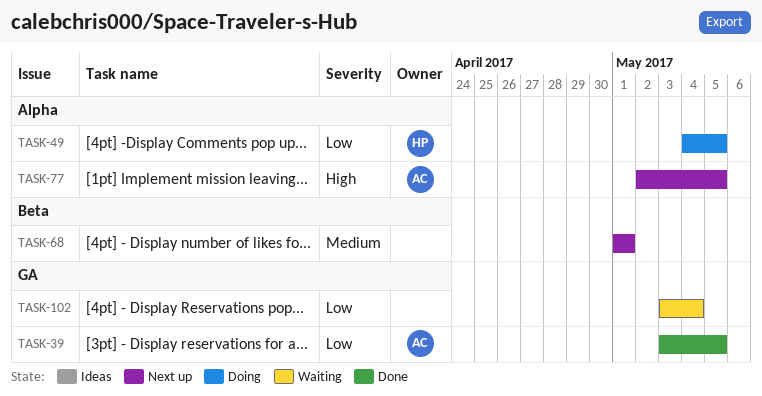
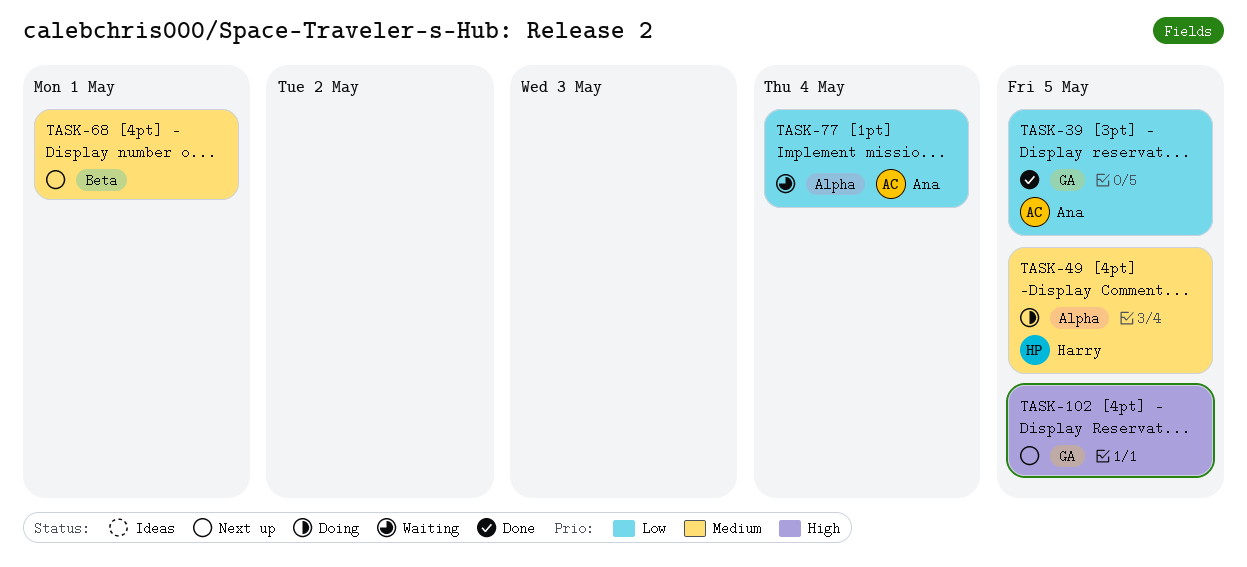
TASK-49, priority: Low -> Medium
TASK-77, status: Next up -> Waiting
TASK-77, priority: High -> Low
TASK-77, due: May 5 -> May 4
TASK-102, status: Waiting -> Next up
TASK-102, priority: Low -> High
TASK-102, due: May 4 -> May 5

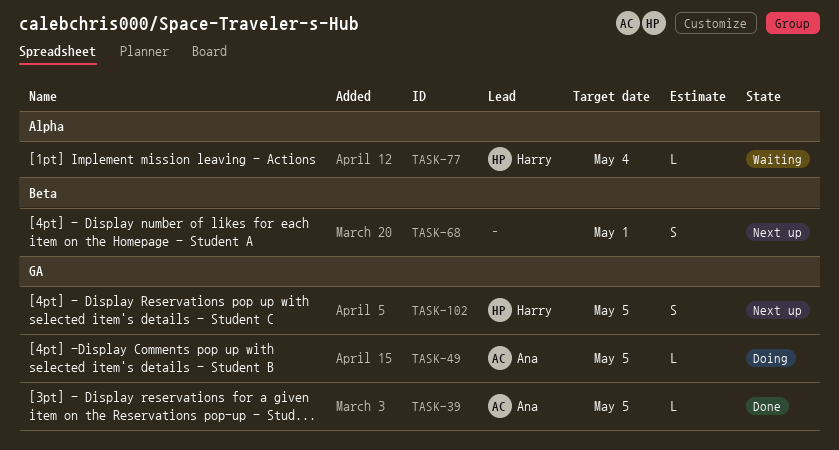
TASK-49, owner: Harry -> Ana
TASK-49, label: Alpha -> GA
TASK-77, owner: Ana -> Harry
TASK-102, owner: none -> Harry

